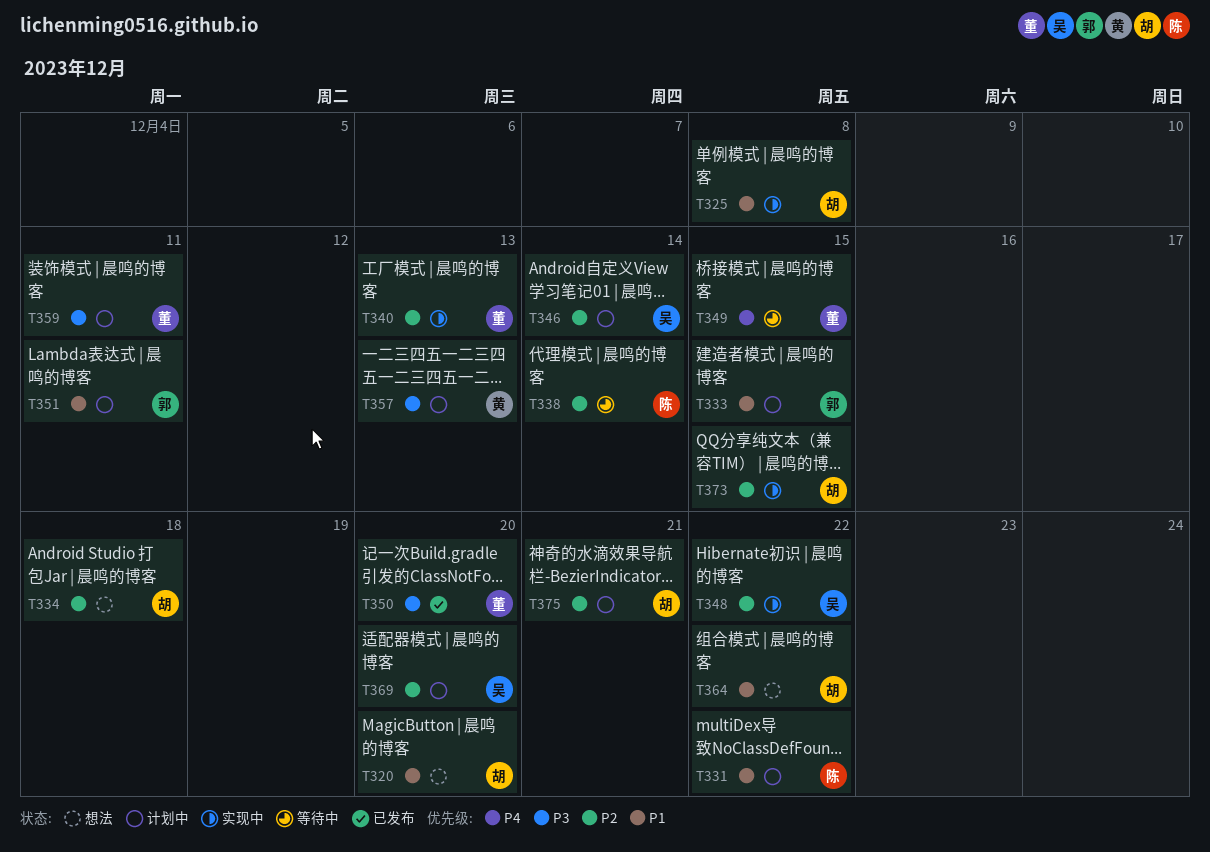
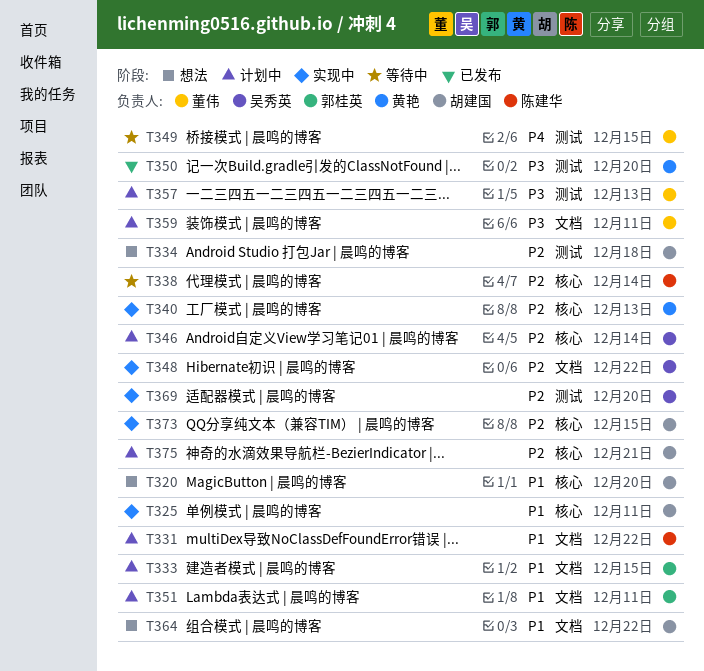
T325, due: Dec 8 -> Dec 11
T340, owner: 董伟 -> 黄艳
T350, owner: 董伟 -> 黄艳
T357, owner: 黄艳 -> 董伟
T369, status: 计划中 -> 实现中

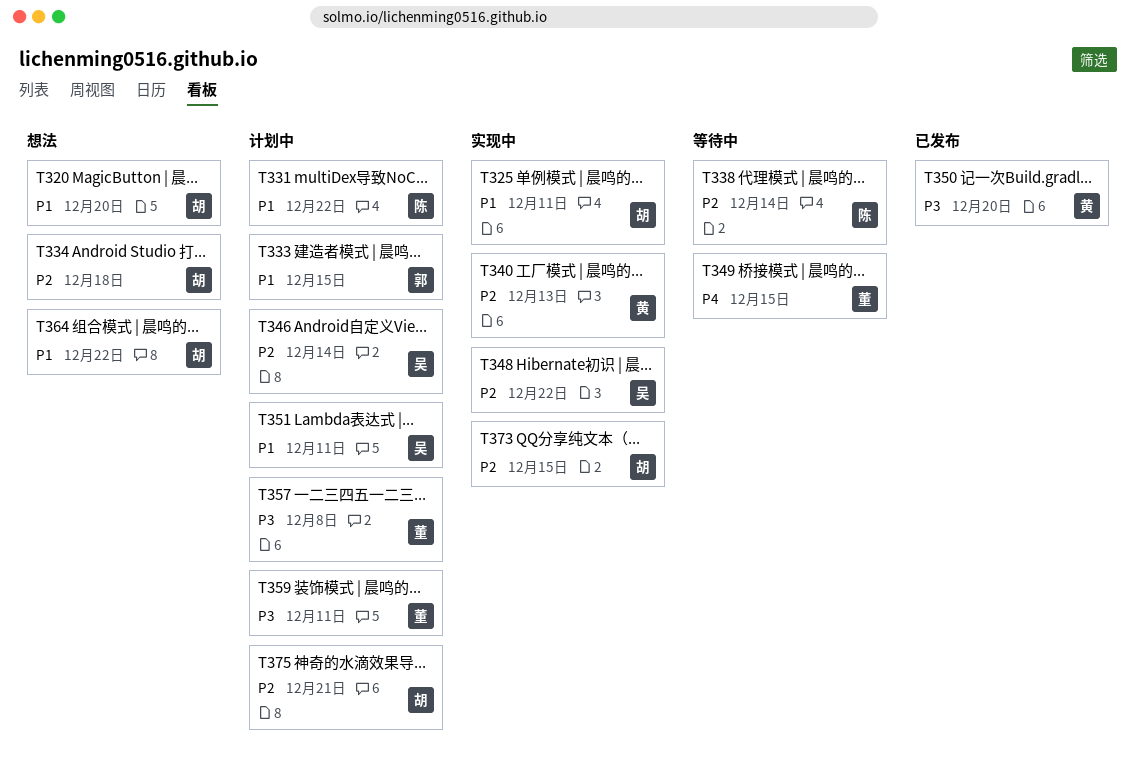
T351, owner: 郭桂英 -> 吴秀英
T357, due: Dec 13 -> Dec 8
T369: present -> none

